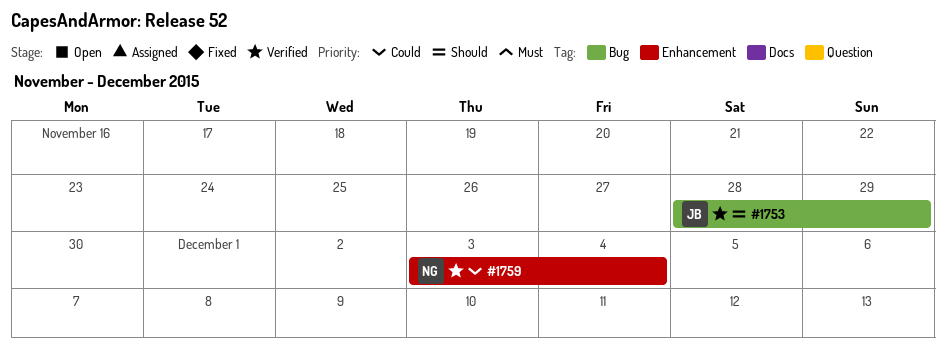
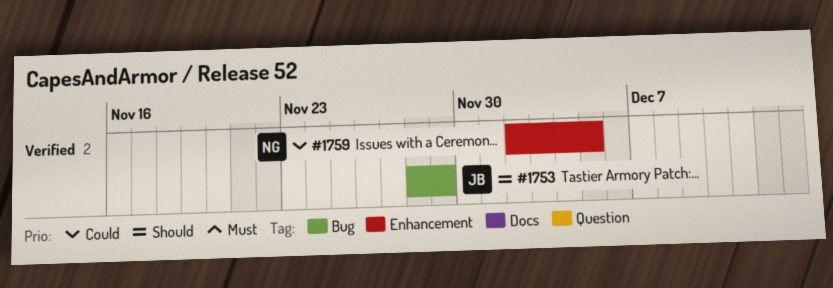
#1759, start: Dec 3 -> Dec 2
#1759, due: Dec 4 -> Dec 5

